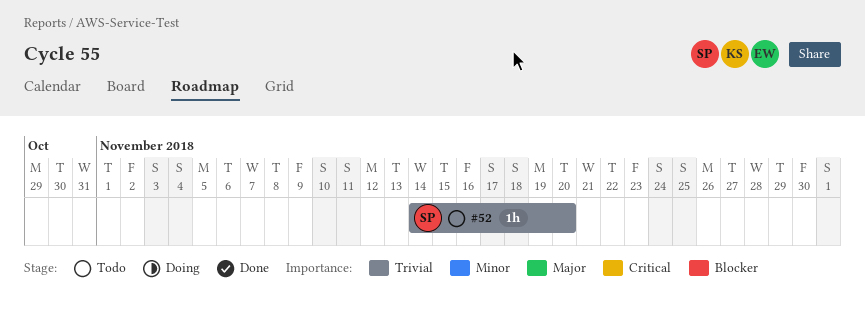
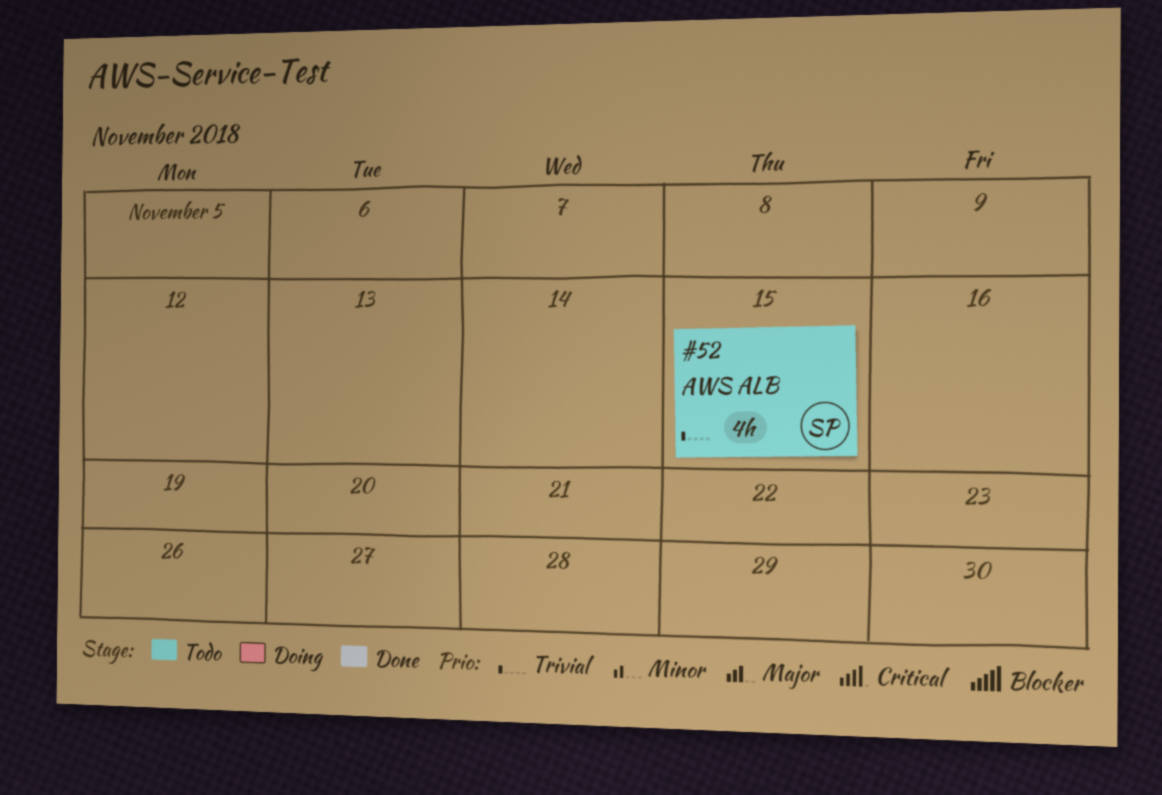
#52, estimate: 1h -> 4h
#52, due: Nov 20 -> Nov 15

